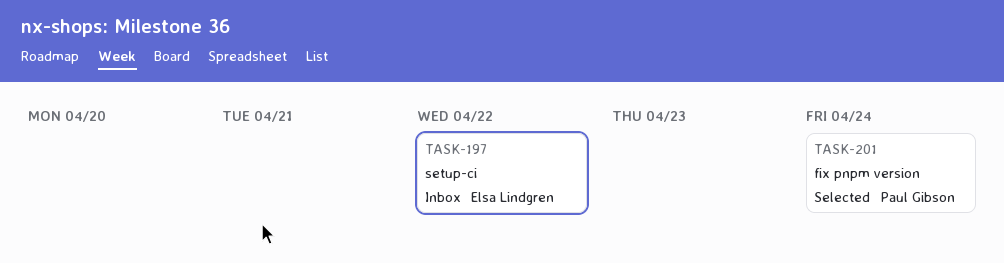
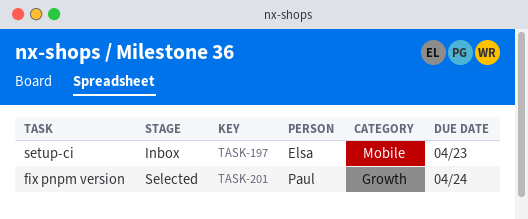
TASK-197, due: Apr 22 -> Apr 23

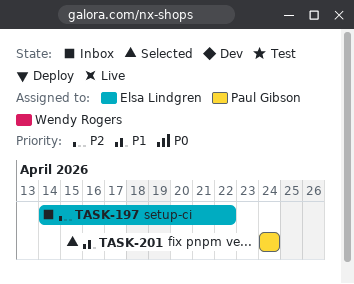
TASK-197, due: Apr 23 -> Apr 22

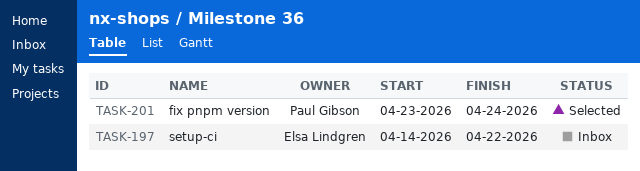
TASK-201, start: Apr 24 -> Apr 23

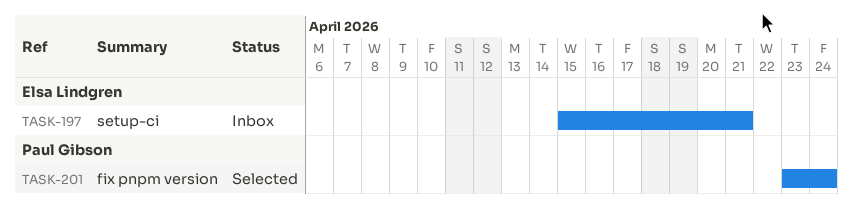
TASK-197, start: Apr 14 -> Apr 15
TASK-197, due: Apr 22 -> Apr 21

